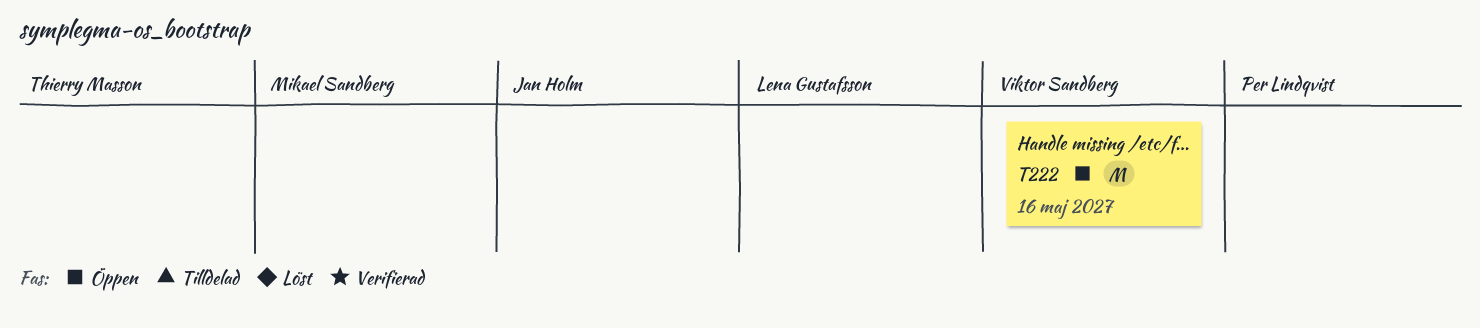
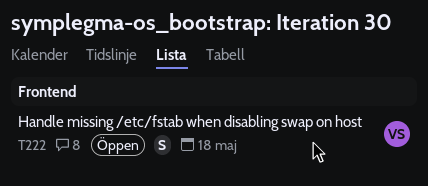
T222, estimate: M -> S
T222, due: May 16 -> May 18

